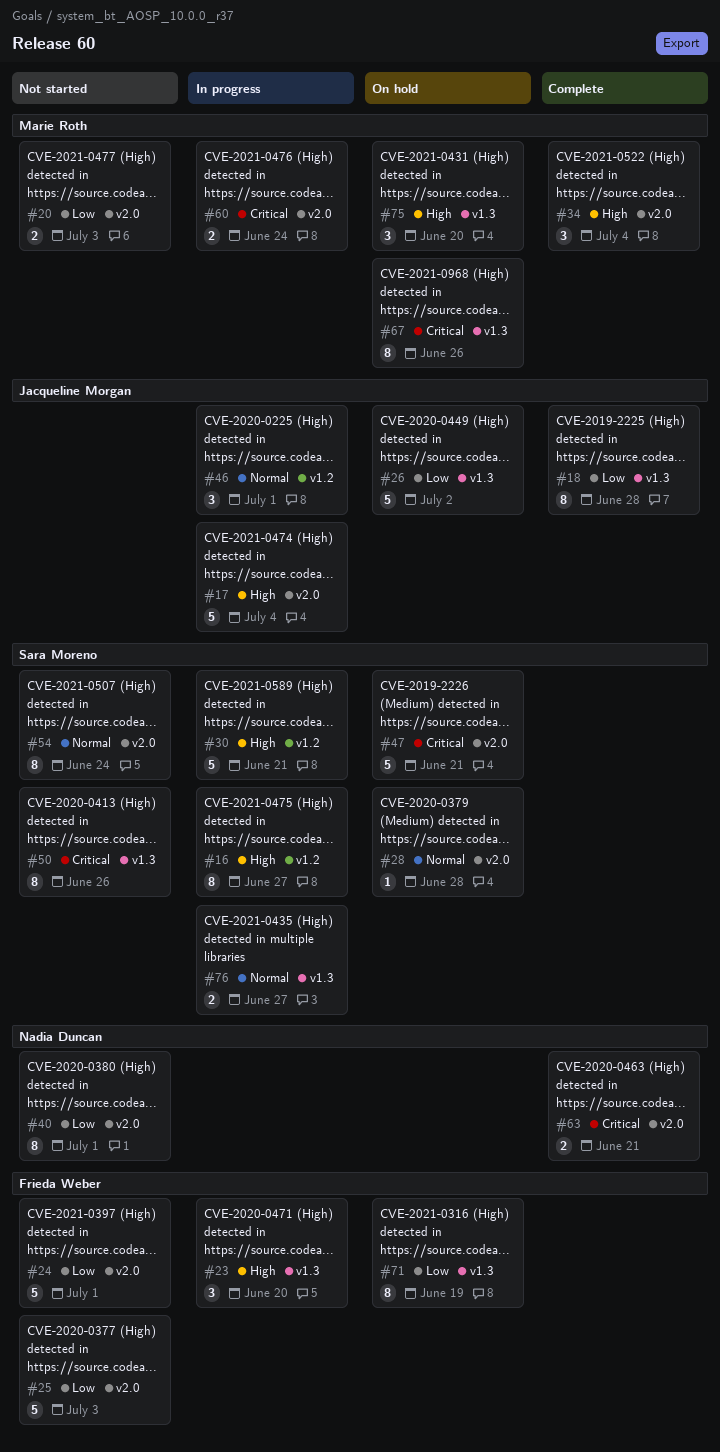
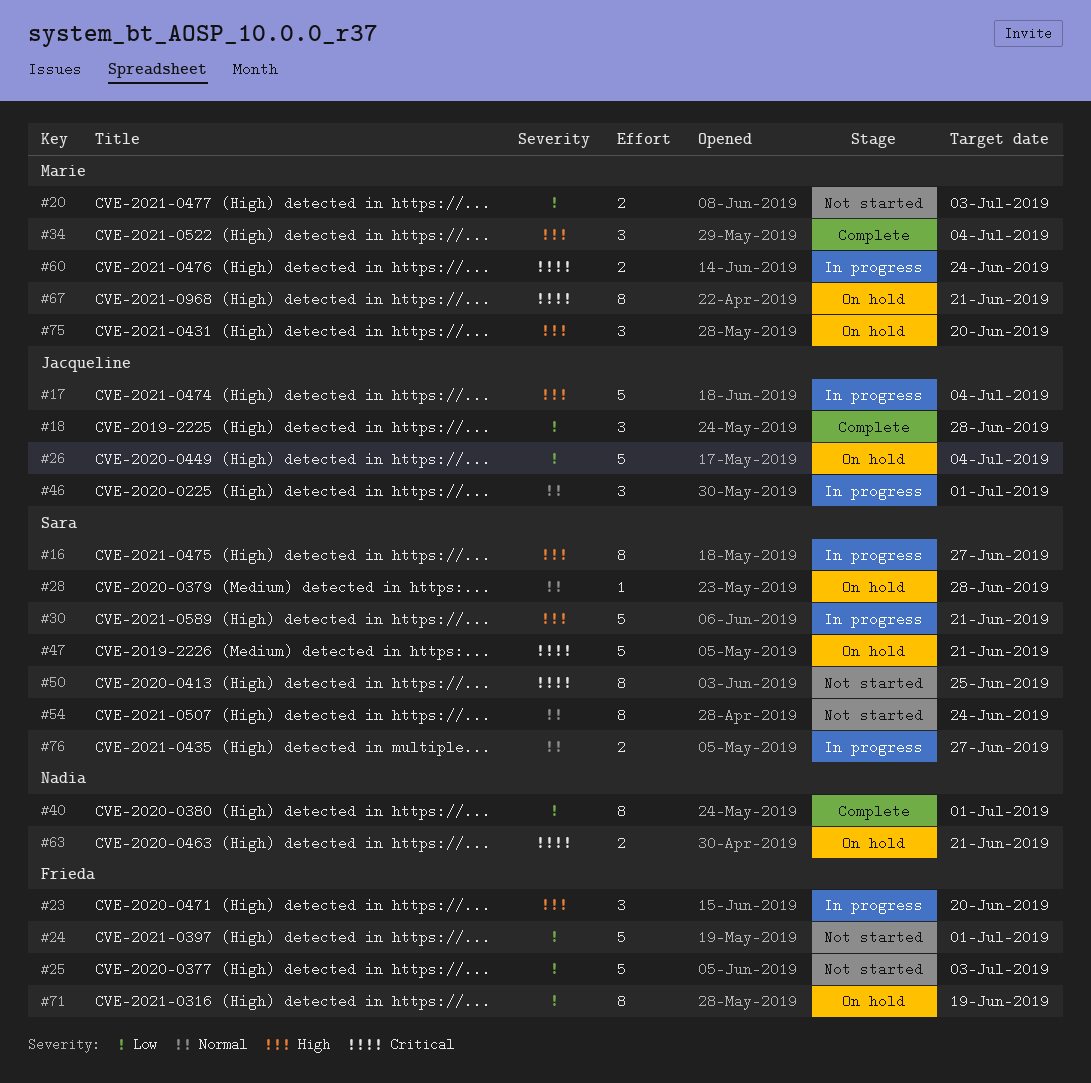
#18, estimate: 8 -> 3
#26, due: Jul 2 -> Jul 4
#40, status: Not started -> Complete
#50, due: Jun 26 -> Jun 25
#63, status: Complete -> On hold
#67, due: Jun 26 -> Jun 21

